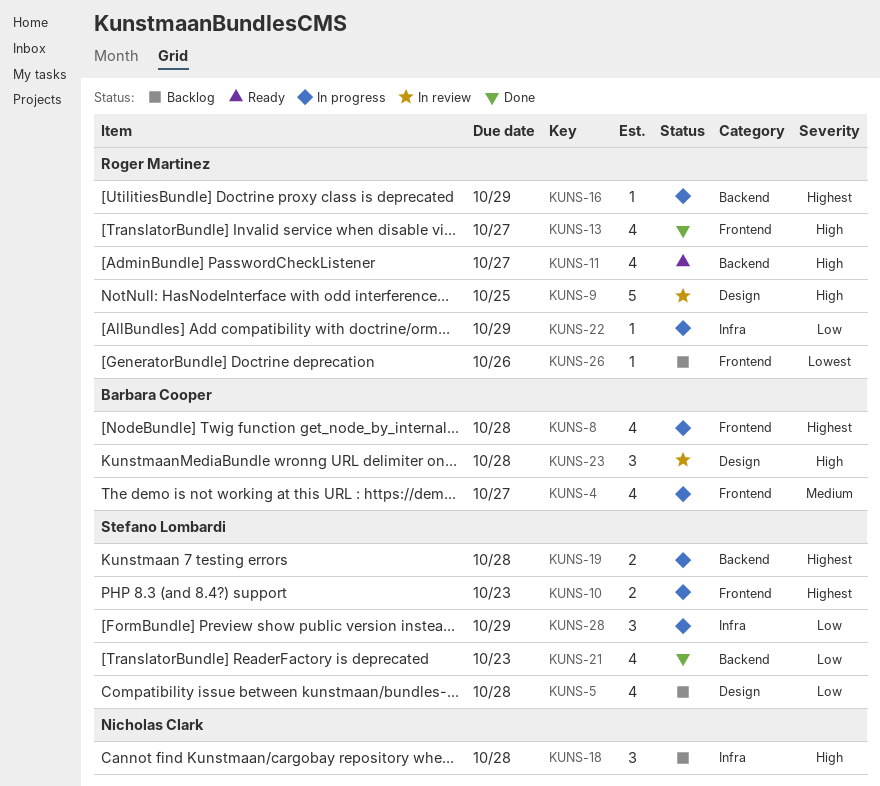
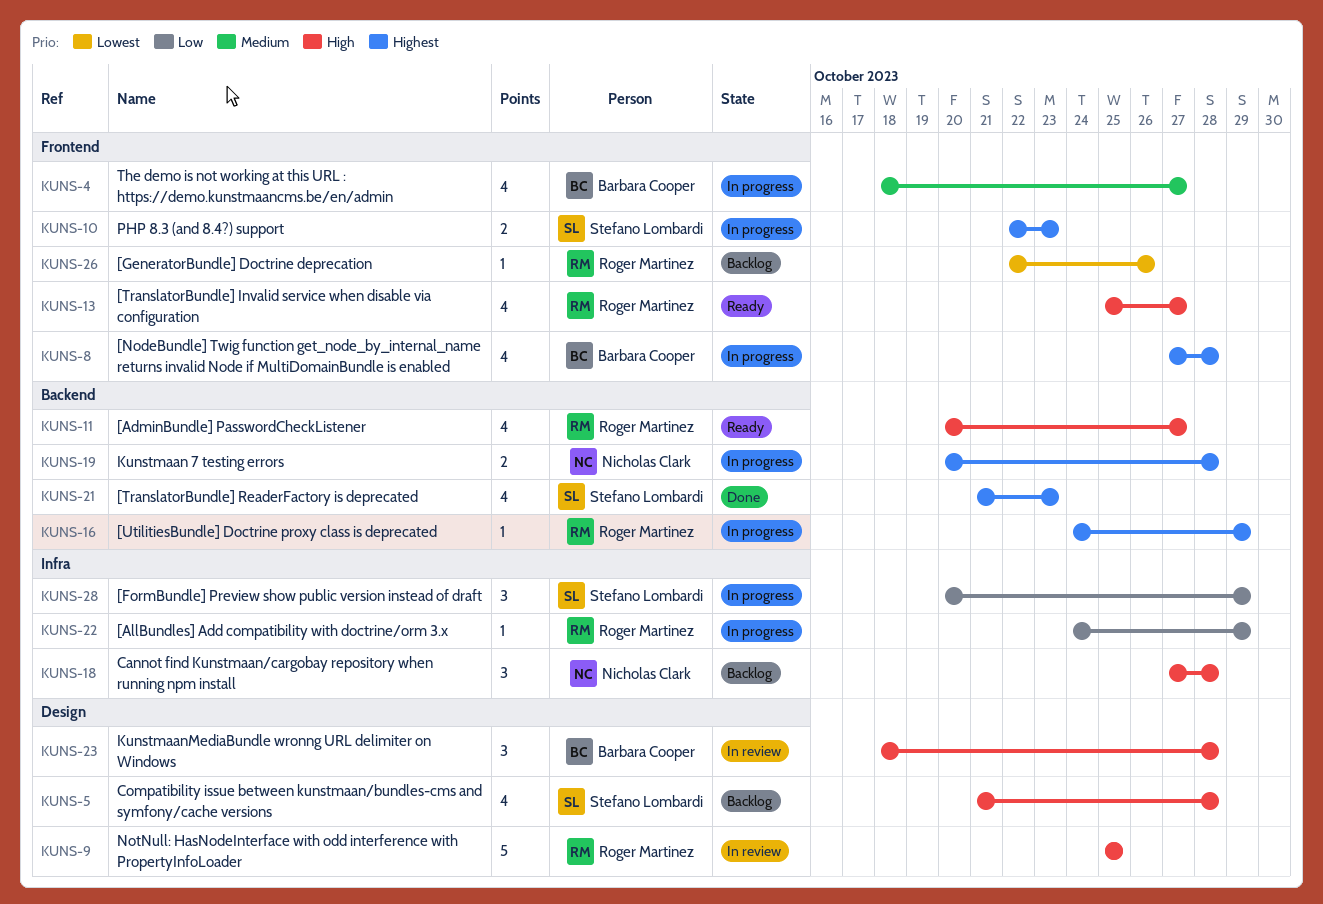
KUNS-5, priority: Low -> High
KUNS-13, status: Done -> Ready
KUNS-19, owner: Stefano Lombardi -> Nicholas Clark
KUNS-21, priority: Low -> Highest

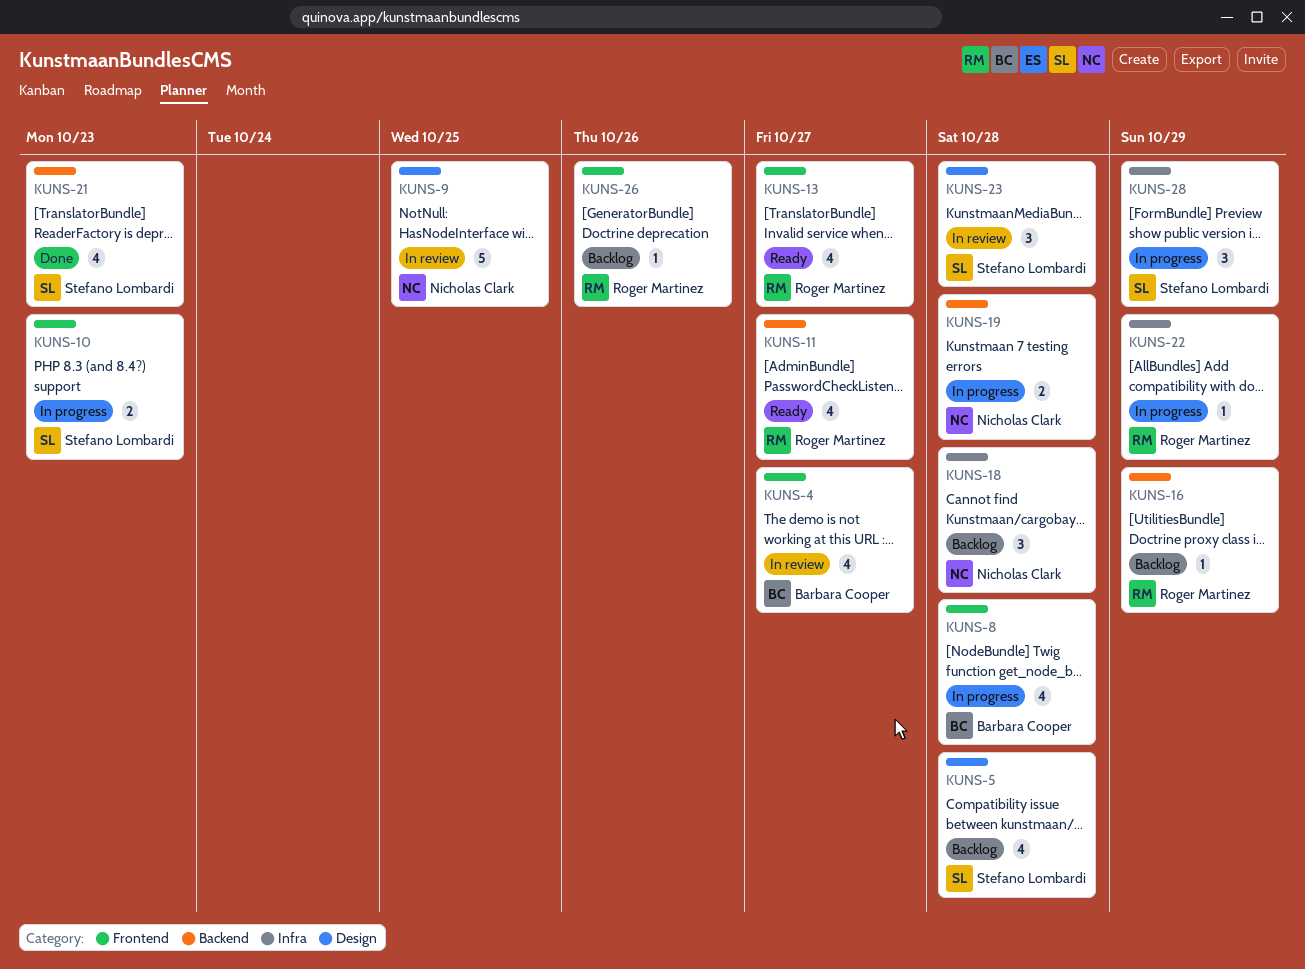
KUNS-4, status: In progress -> In review
KUNS-9, owner: Roger Martinez -> Nicholas Clark
KUNS-16, status: In progress -> Backlog
KUNS-23, owner: Barbara Cooper -> Stefano Lombardi

